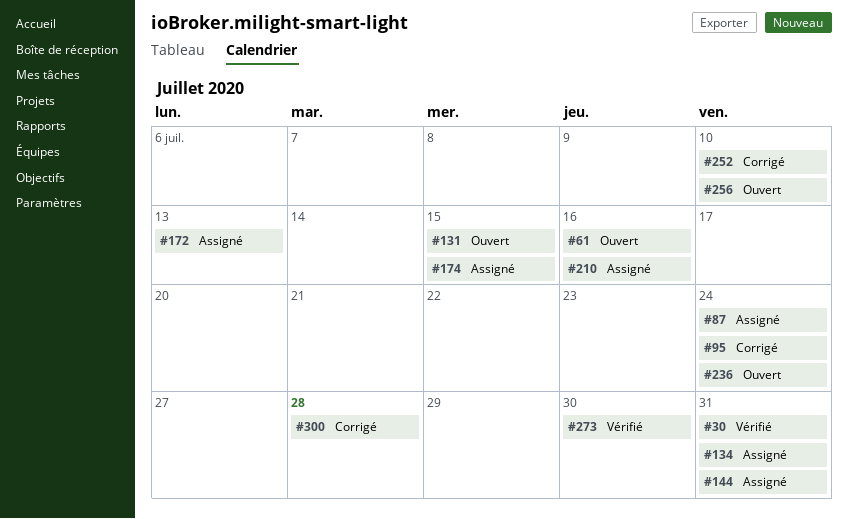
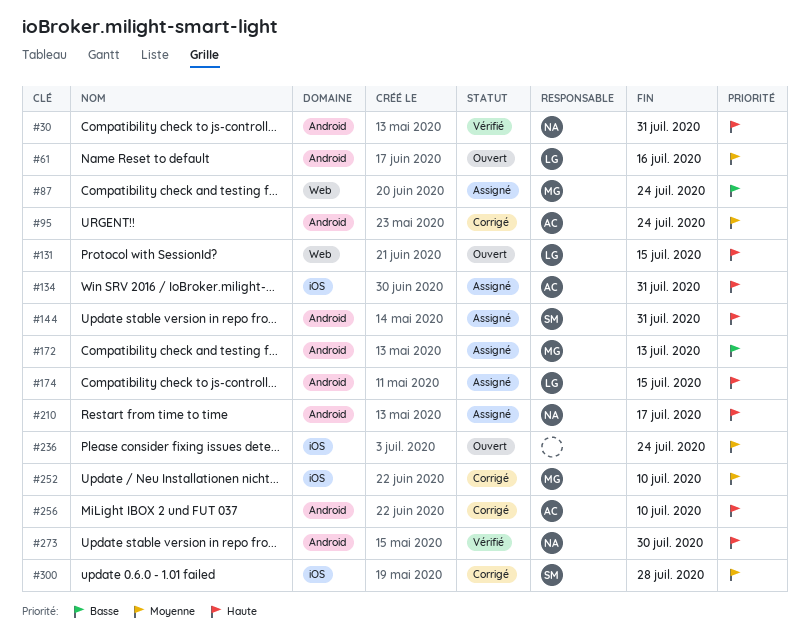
#210, due: Jul 16 -> Jul 17
#256, status: Ouvert -> Corrigé

